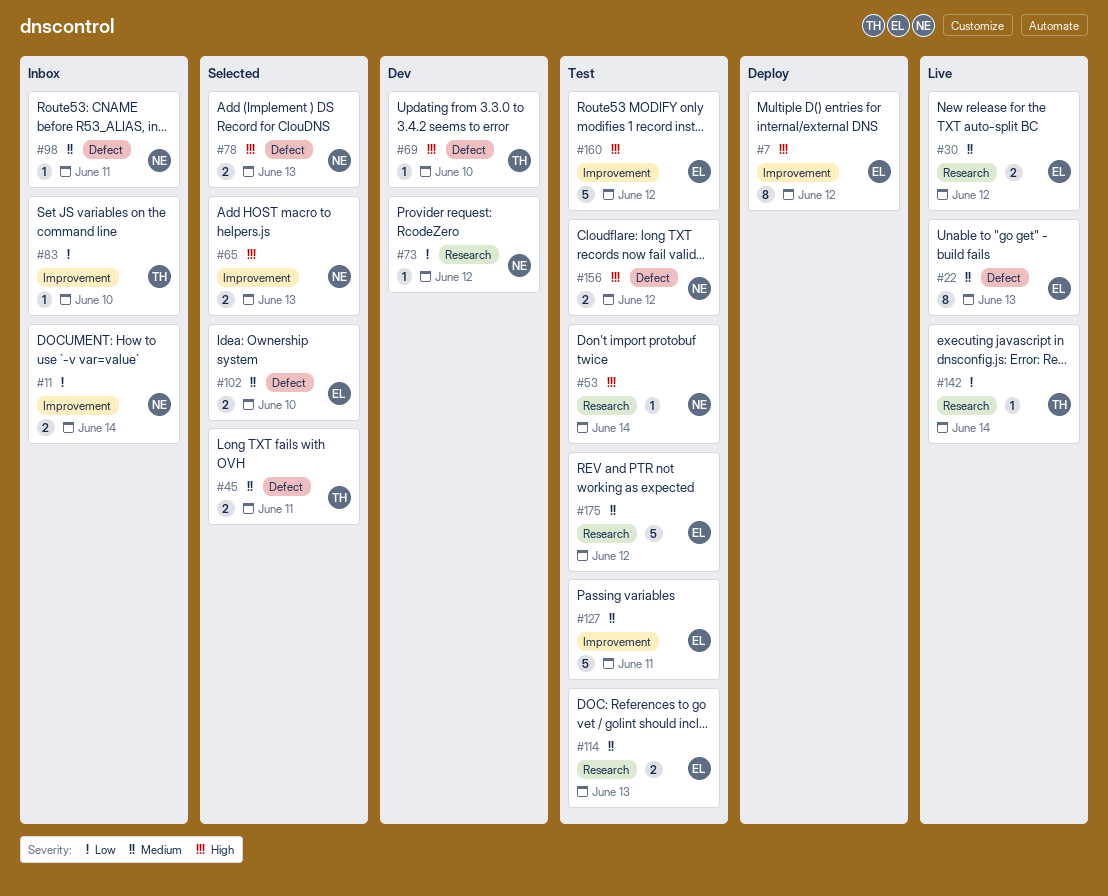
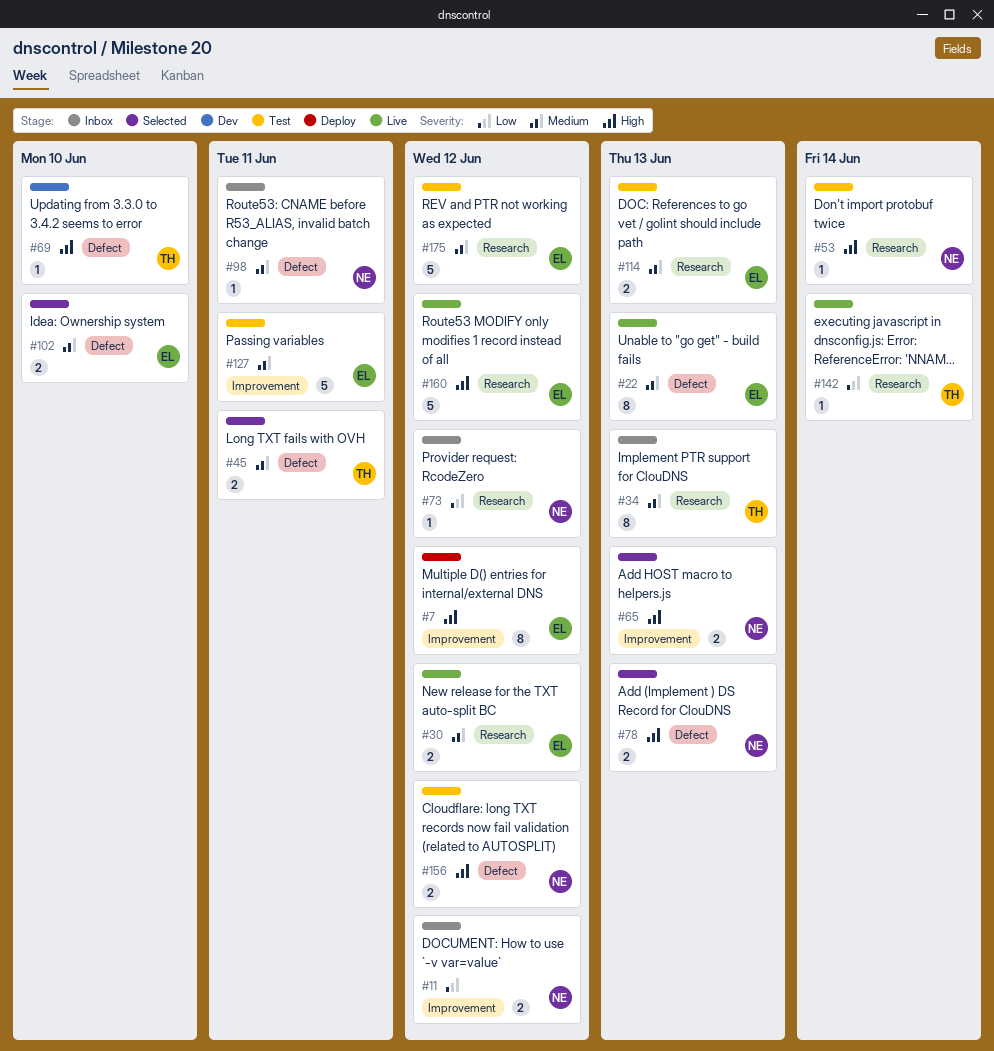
#11, due: Jun 14 -> Jun 12
#34: none -> present
#73, status: Dev -> Inbox
#83: present -> none
#160, status: Test -> Live
#160, label: Improvement -> Research

